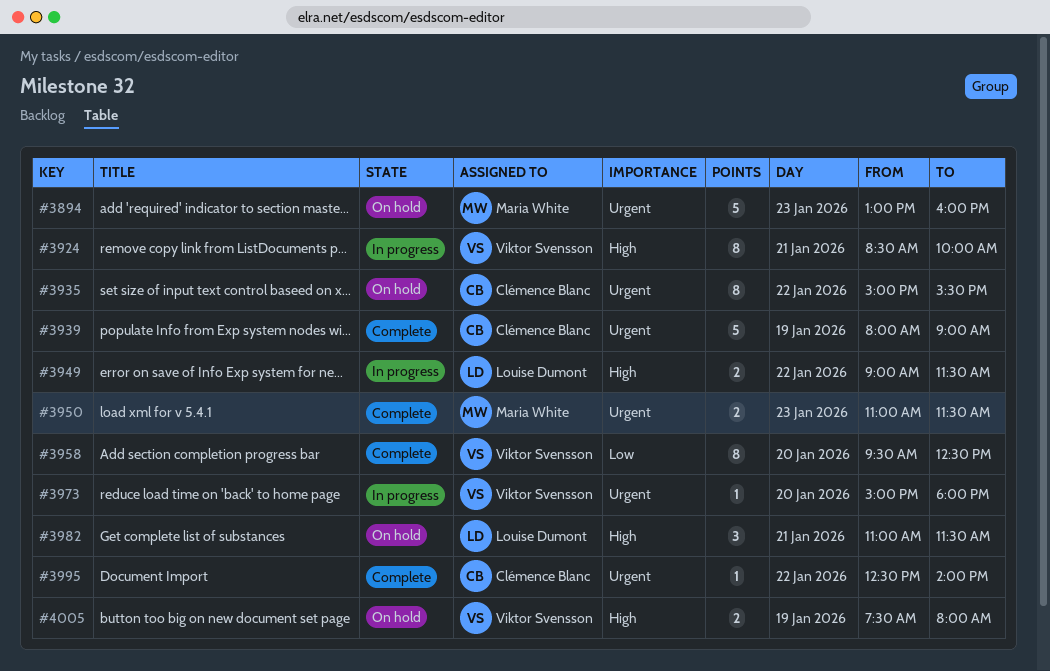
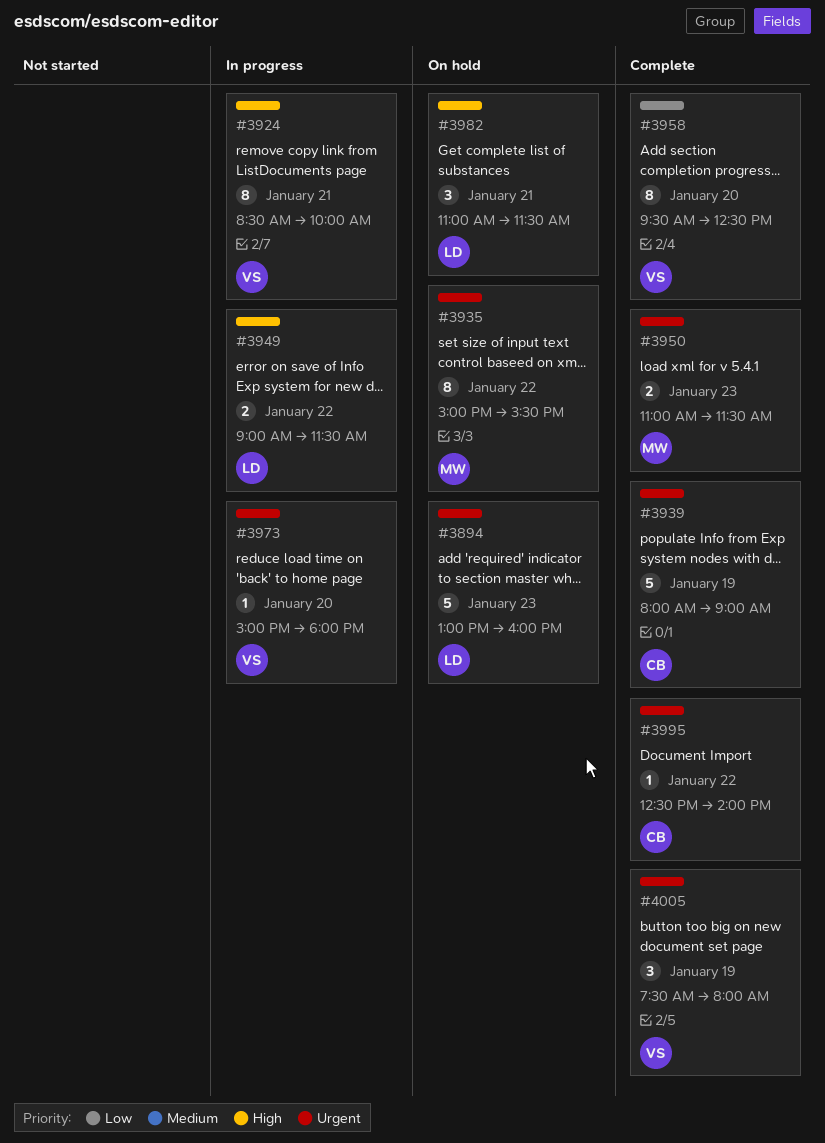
#3894, owner: Maria White -> Louise Dumont
#3935, owner: Clémence Blanc -> Maria White
#4005, status: On hold -> Complete
#4005, priority: High -> Urgent
#4005, estimate: 2 -> 3

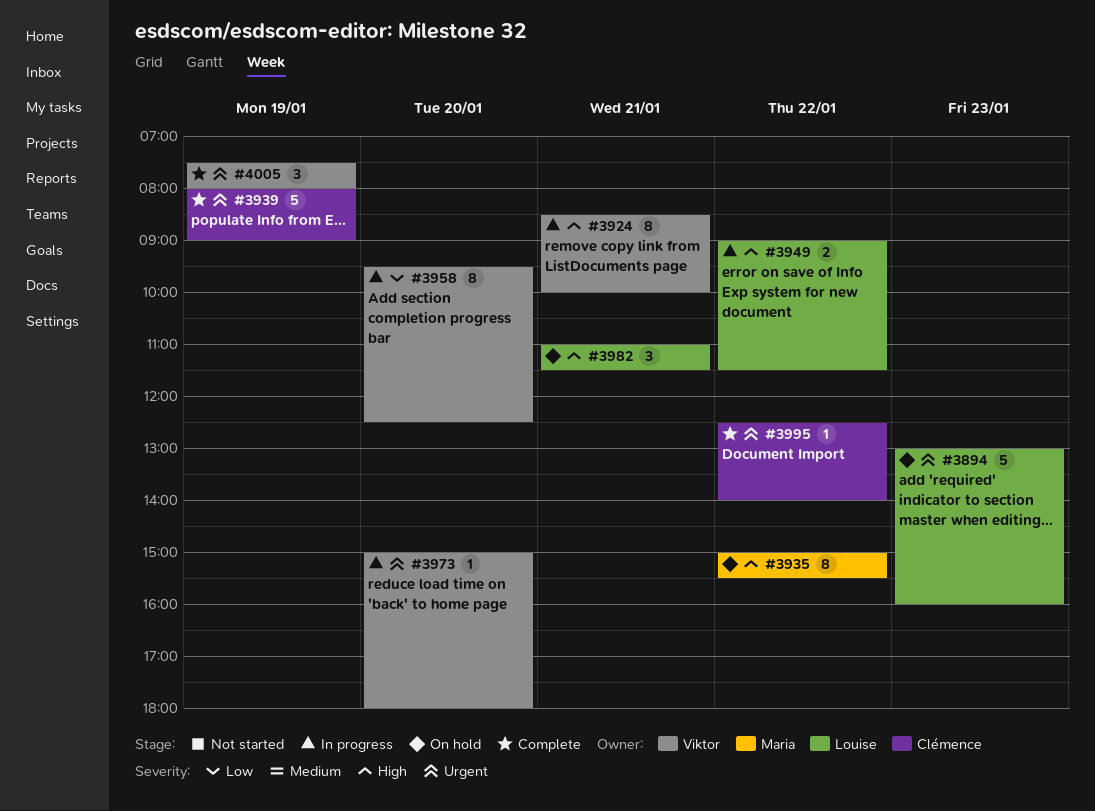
#3935, priority: Urgent -> High
#3950: present -> none
#3958, status: Complete -> In progress

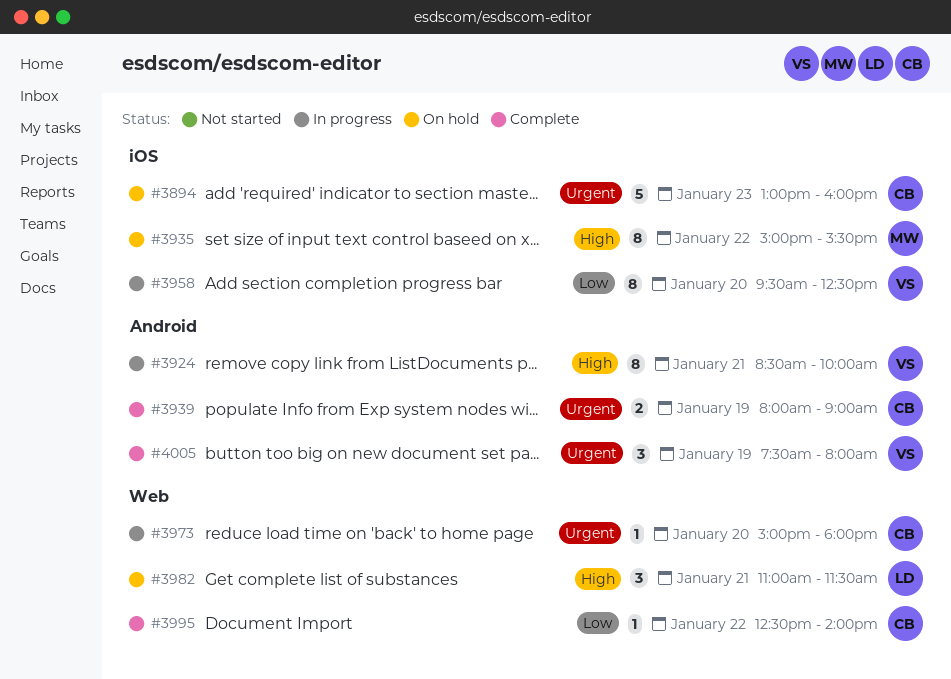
#3894, owner: Louise -> Clémence
#3939, estimate: 5 -> 2
#3949: present -> none
#3973, owner: Viktor -> Clémence
#3995, priority: Urgent -> Low

